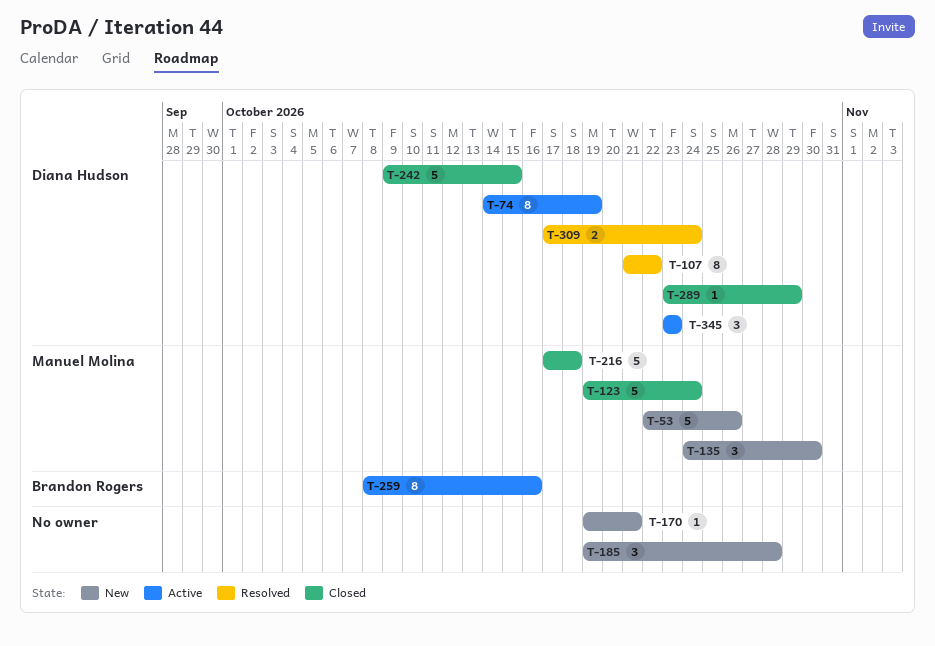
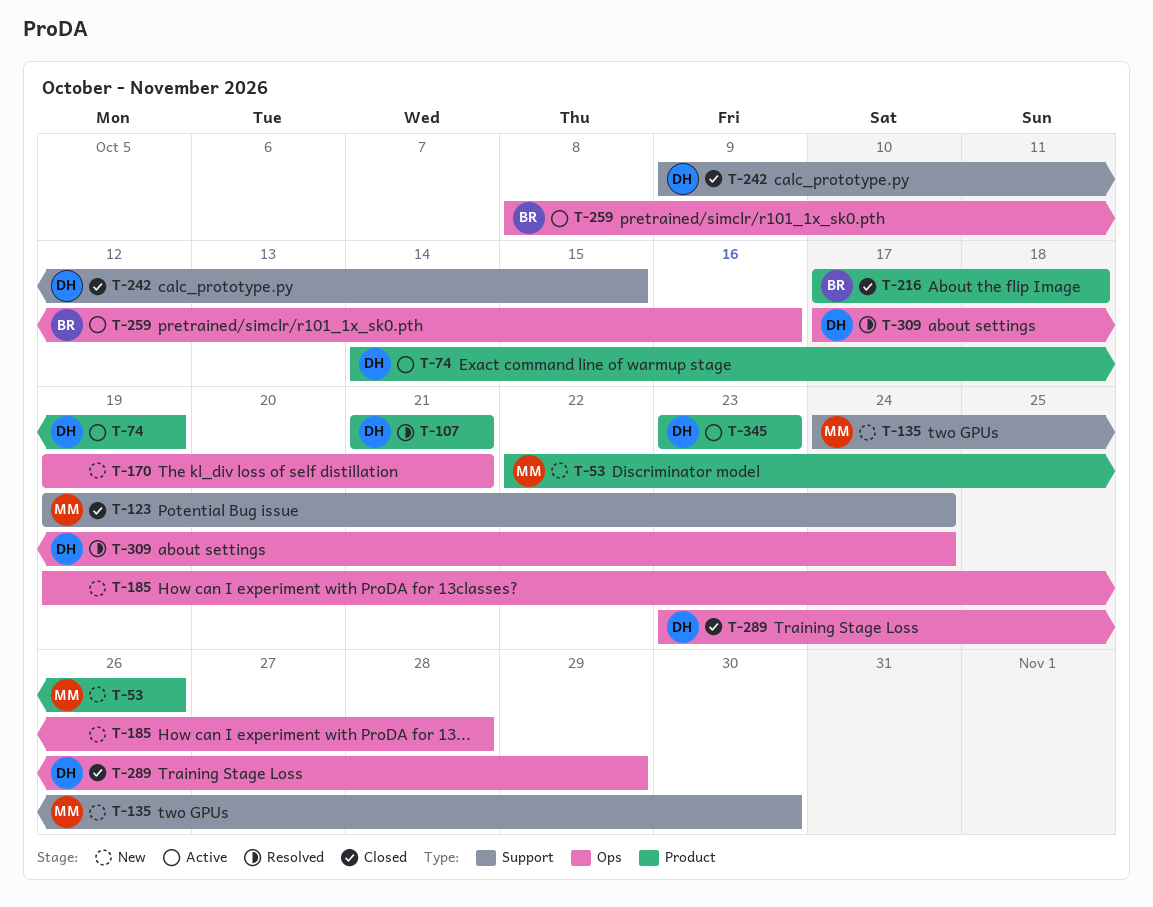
T-107, due: Oct 22 -> Oct 21
T-216, owner: Manuel Molina -> Brandon Rogers

